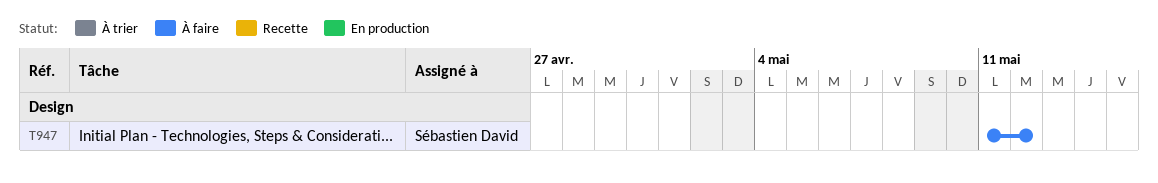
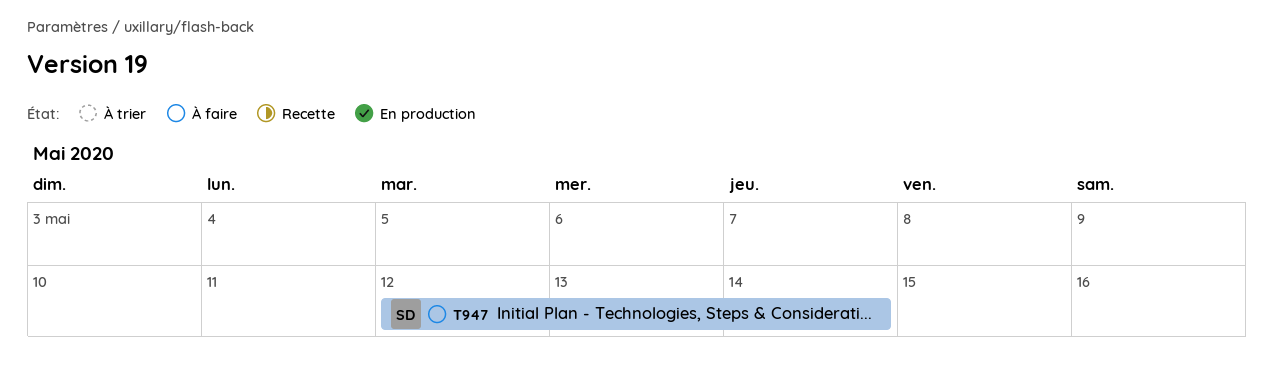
T947, start: May 11 -> May 12
T947, due: May 12 -> May 14

